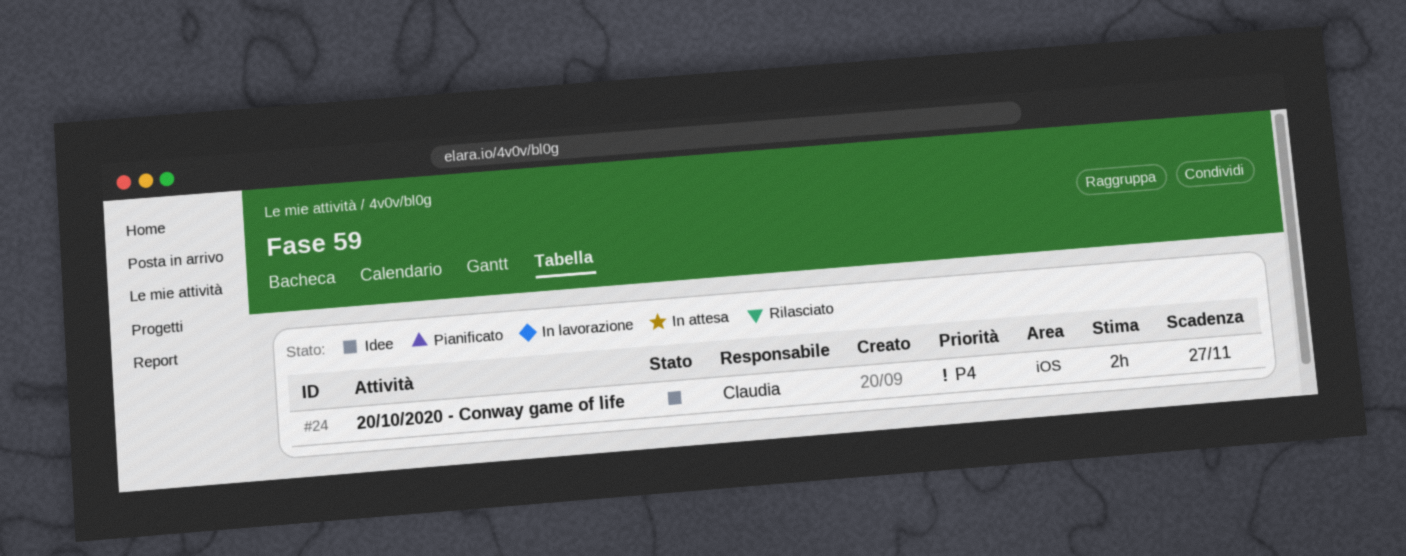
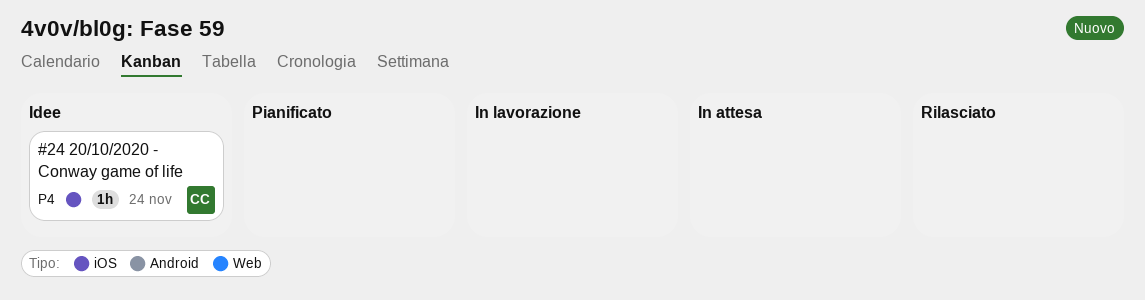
#24, estimate: 2h -> 1h
#24, due: Nov 27 -> Nov 24

